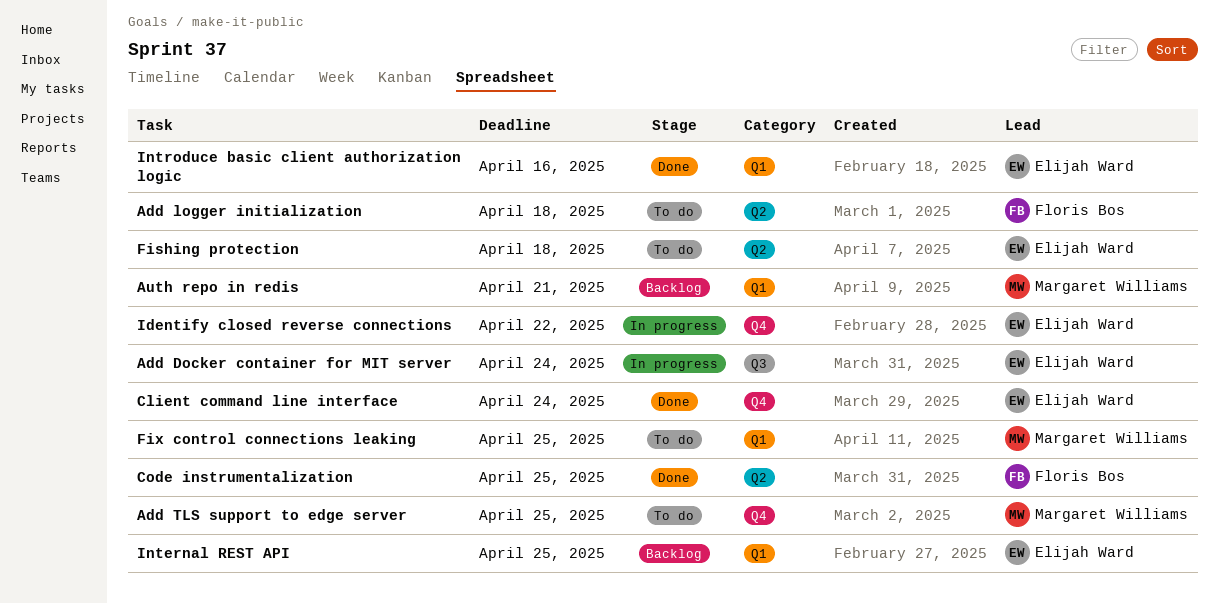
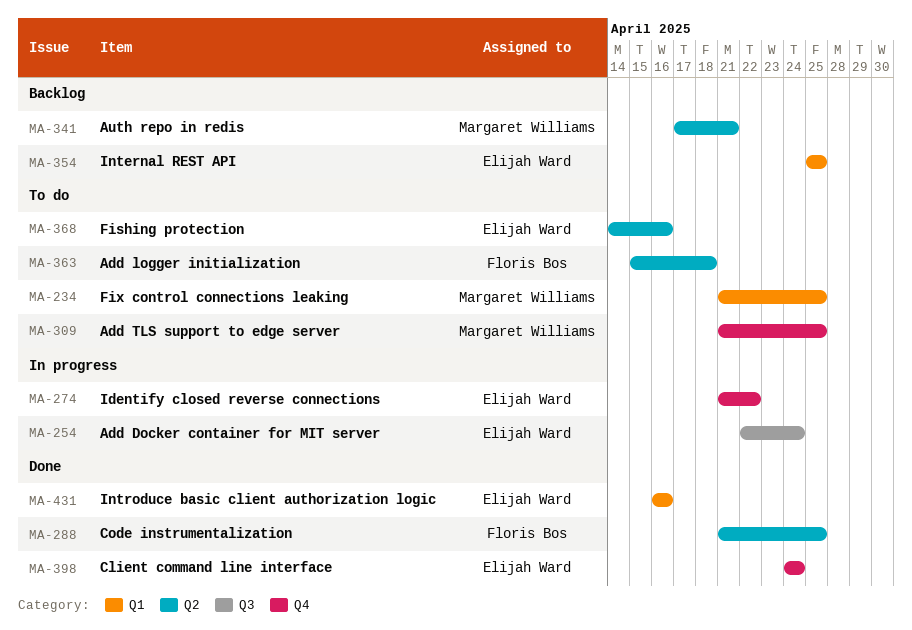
Auth repo in redis, label: Q1 -> Q2
Fishing protection, due: Apr 18 -> Apr 16

